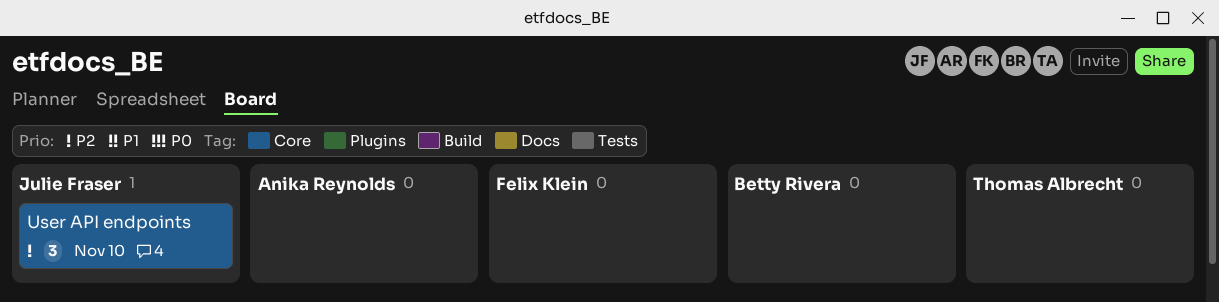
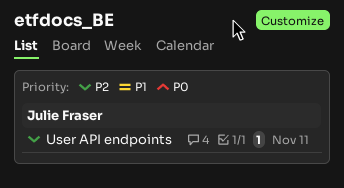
User API endpoints, estimate: 3 -> 1
User API endpoints, due: Nov 10 -> Nov 11

